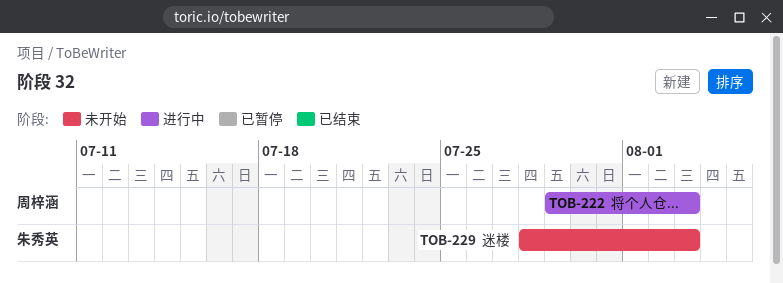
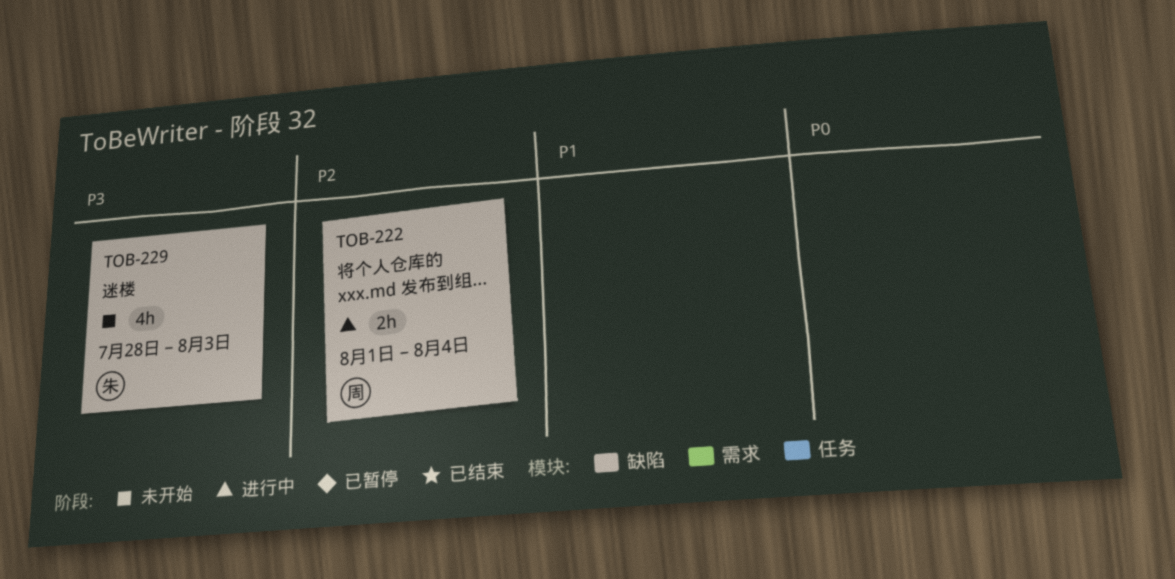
TOB-222, start: Jul 29 -> Aug 1
TOB-222, due: Aug 3 -> Aug 4

